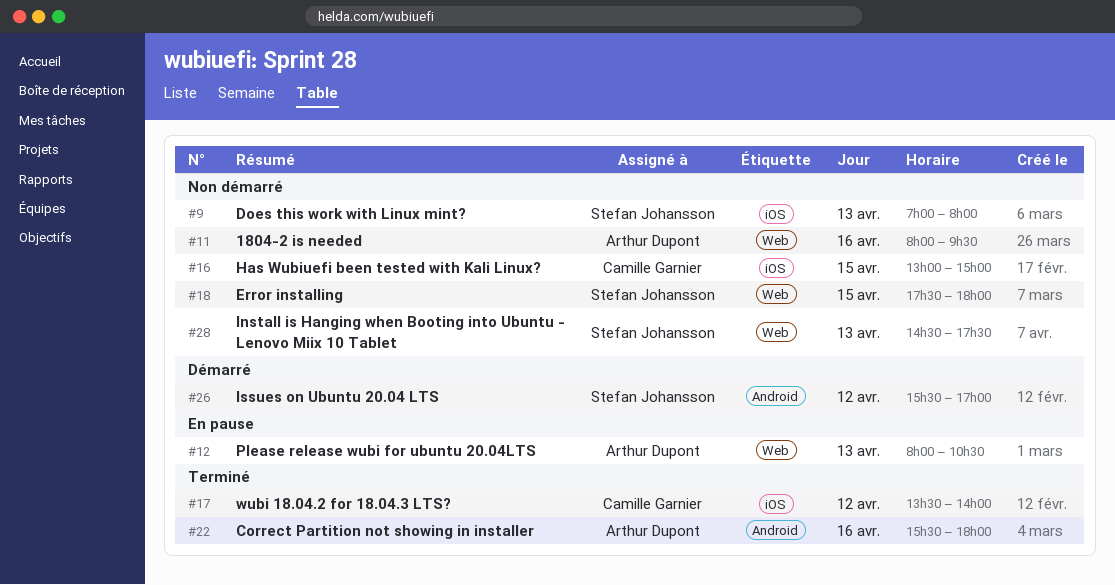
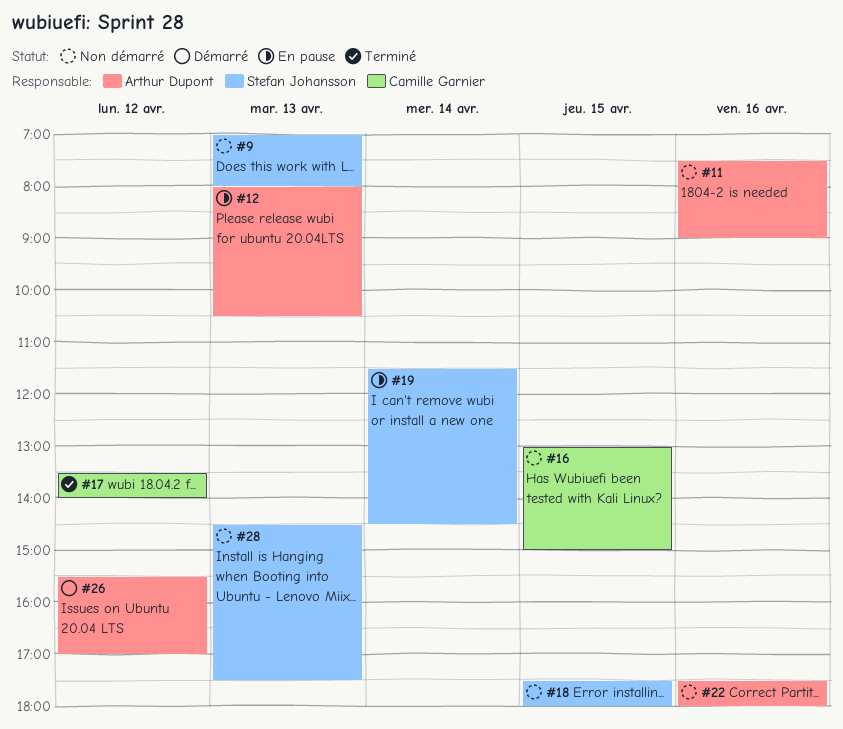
#11, begins: 08:00 -> 07:30
#11, ends: 09:30 -> 09:00
#19: none -> present
#22, status: Terminé -> Non démarré
#22, begins: 15:30 -> 17:30
#26, owner: Stefan Johansson -> Arthur Dupont

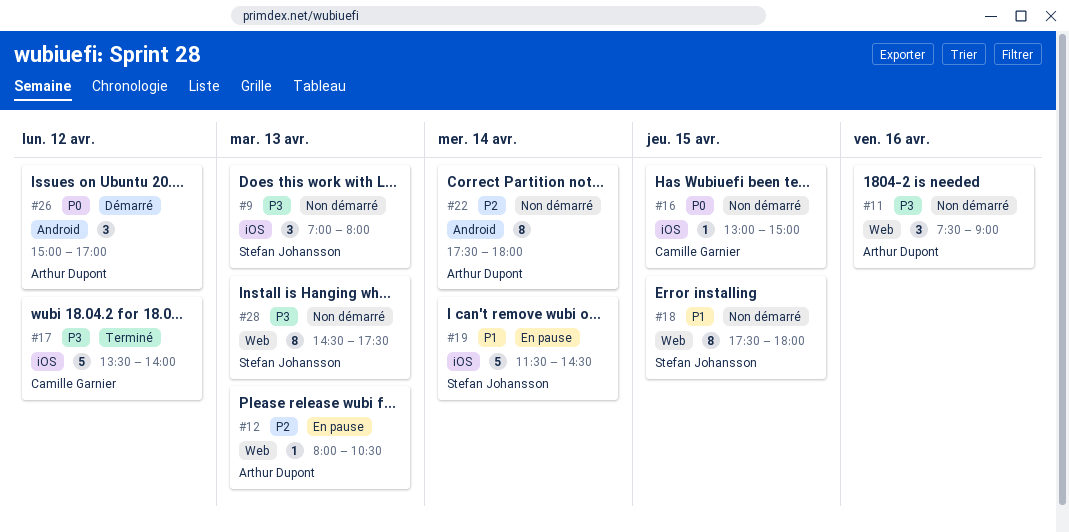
#22, day: Apr 16 -> Apr 14
#26, begins: 15:30 -> 15:00

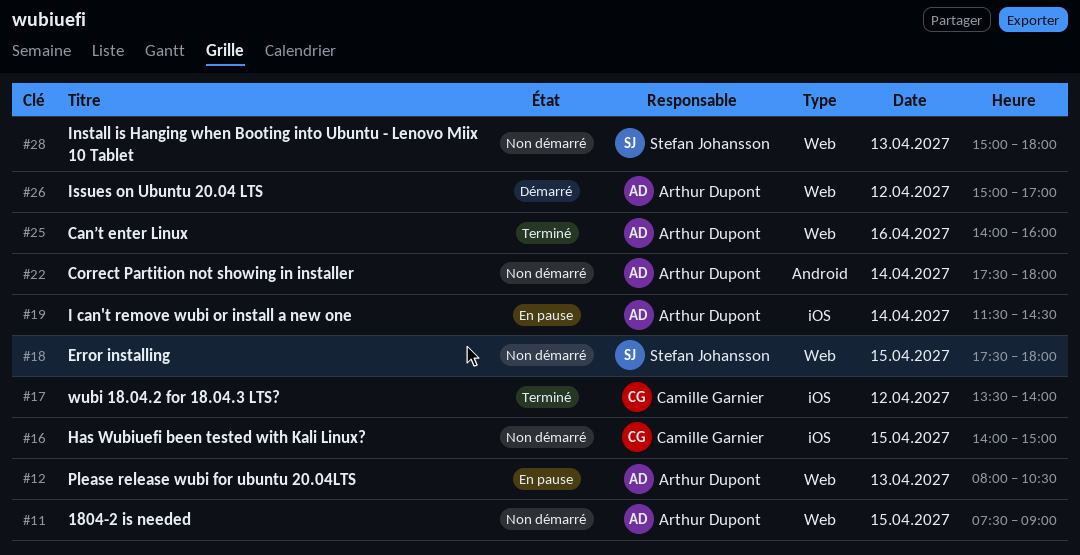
#9: present -> none
#11, day: Apr 16 -> Apr 15
#16, begins: 13:00 -> 14:00
#19, owner: Stefan Johansson -> Arthur Dupont
#25: none -> present
#26, label: Android -> Web
#28, begins: 14:30 -> 15:00
#28, ends: 17:30 -> 18:00

